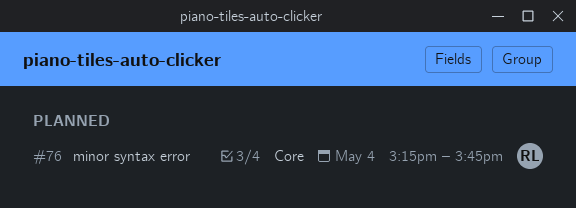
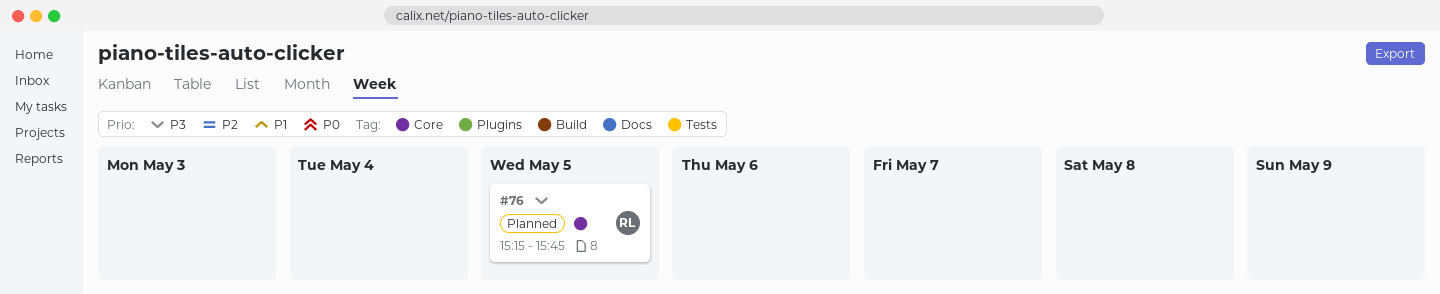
#76, day: May 4 -> May 5

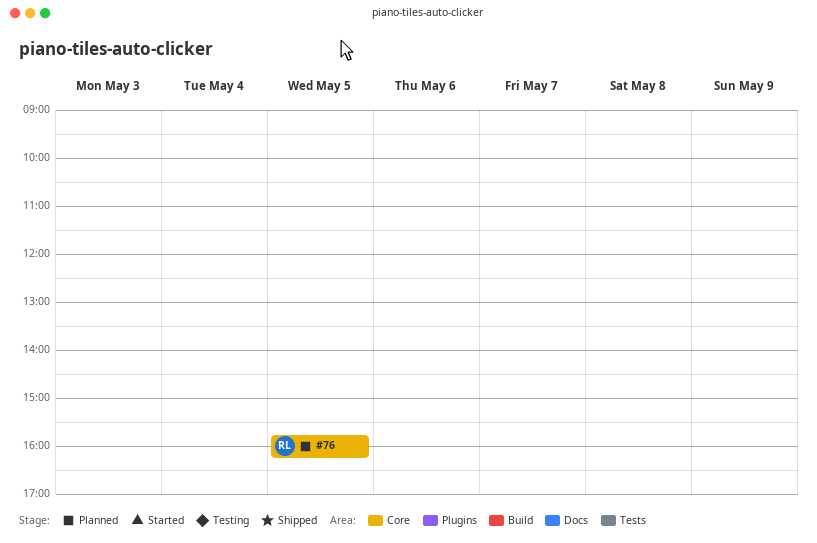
#76, begins: 15:15 -> 15:45
#76, ends: 15:45 -> 16:15

